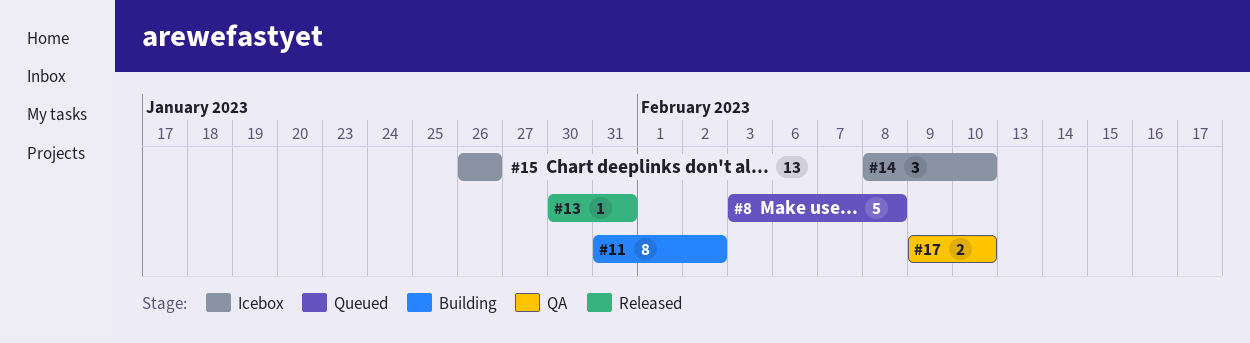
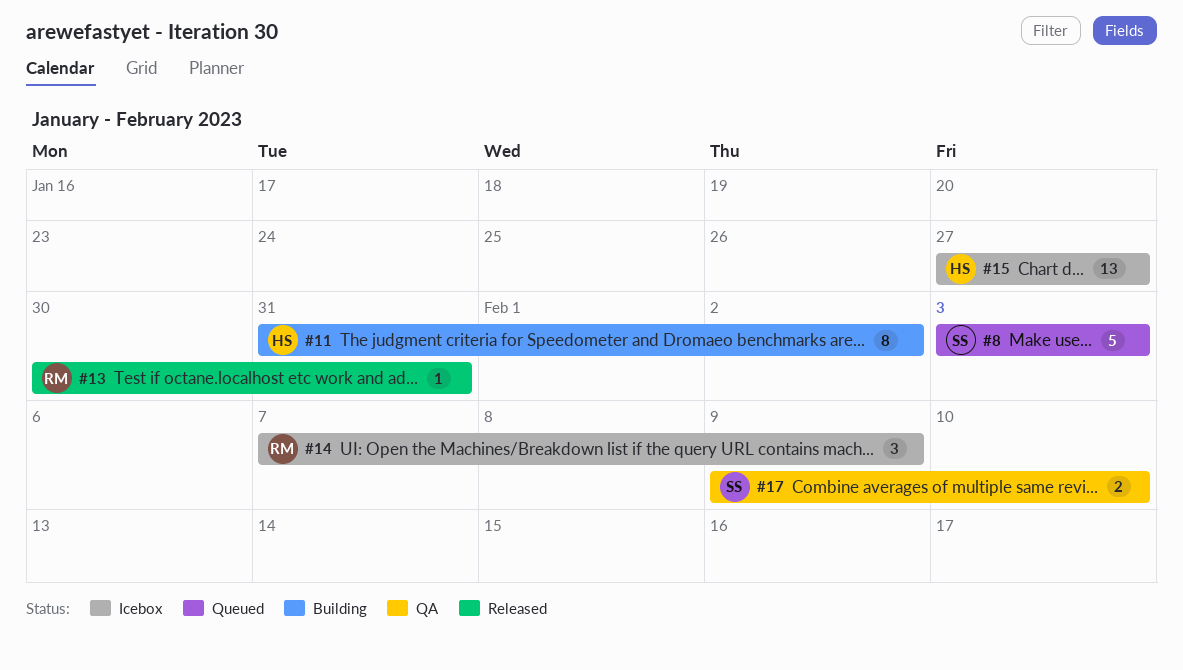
#8, due: Feb 8 -> Feb 3
#14, start: Feb 8 -> Feb 7
#14, due: Feb 10 -> Feb 9
#15, start: Jan 26 -> Jan 27
#15, due: Jan 26 -> Jan 27

